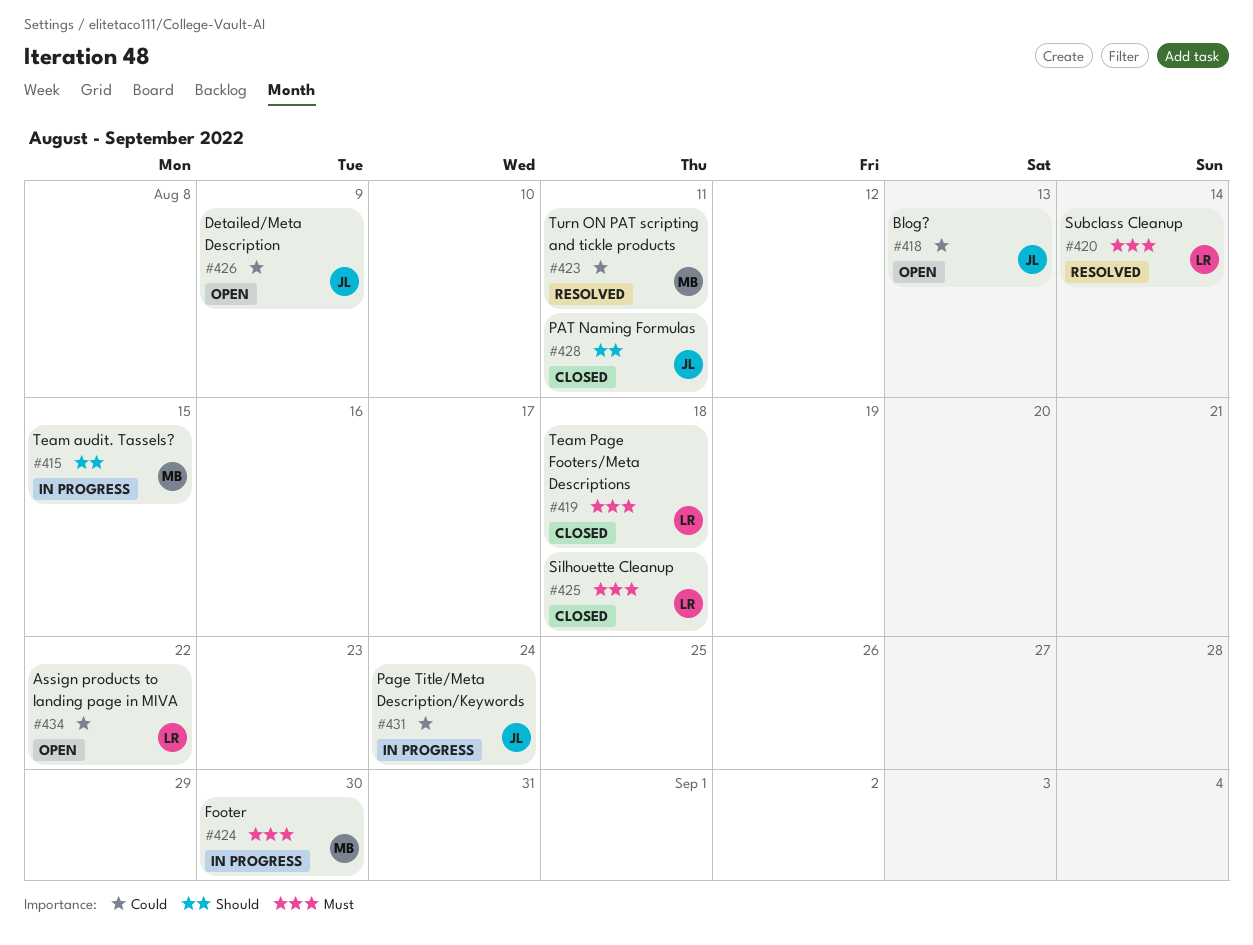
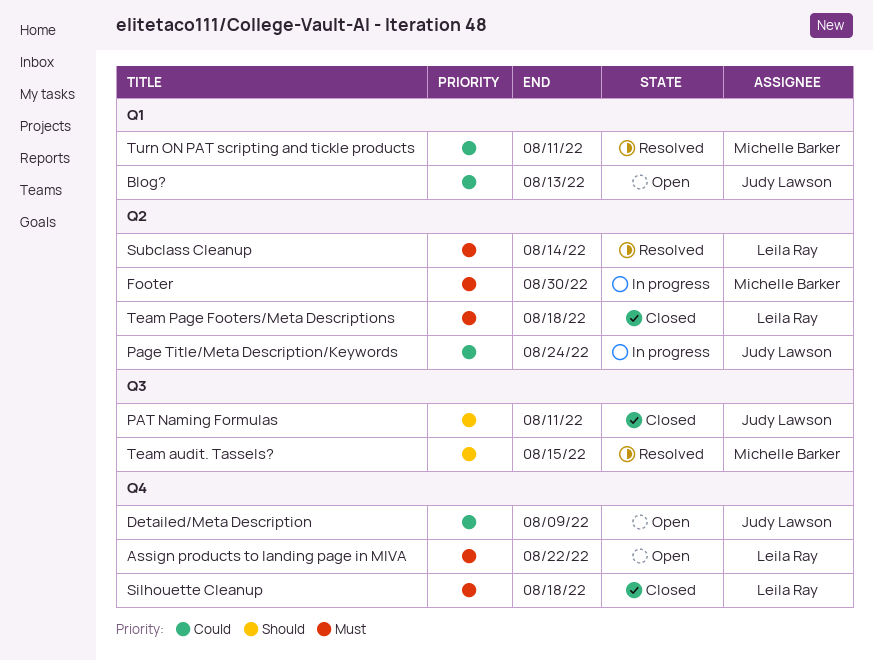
Assign products to landing page in MIVA, priority: Could -> Must
Team audit. Tassels?, status: In progress -> Resolved

